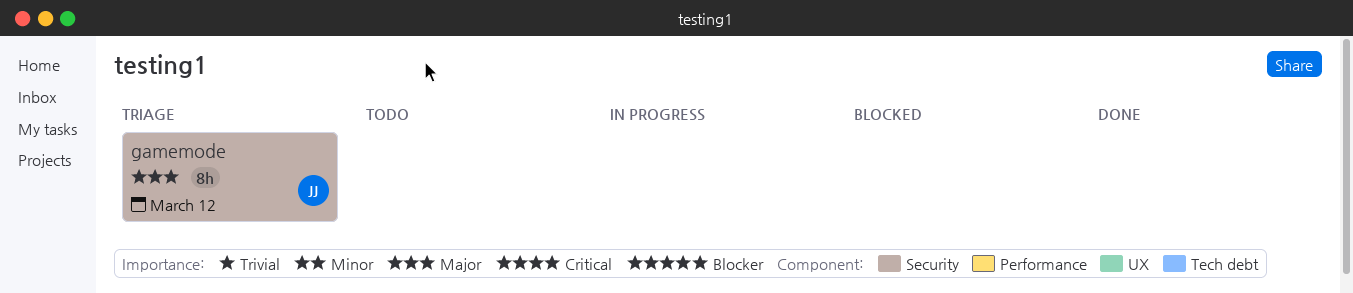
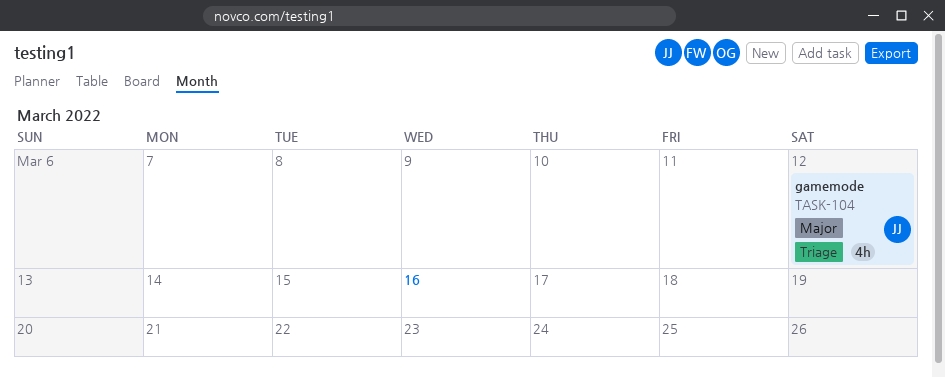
gamemode, estimate: 8h -> 4h

